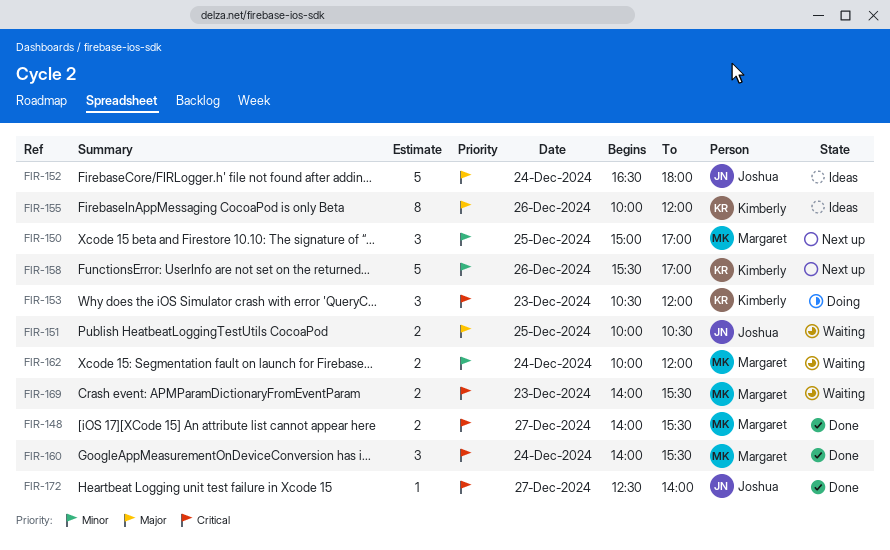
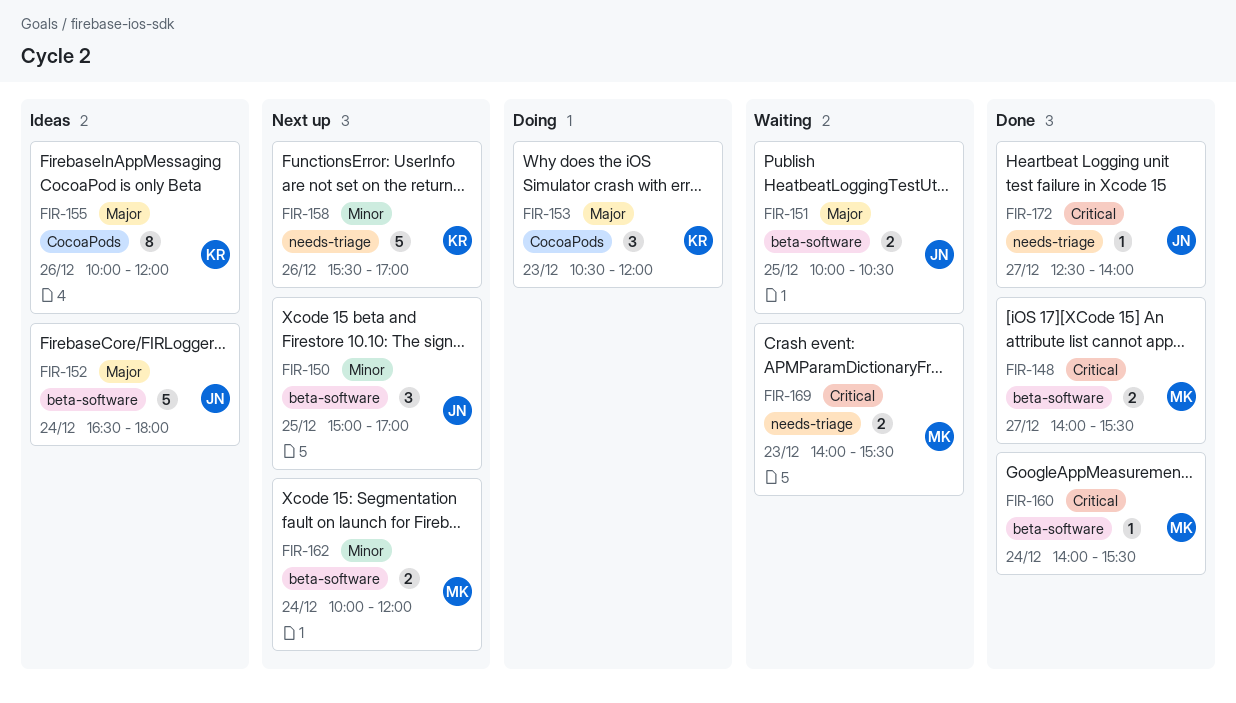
FIR-150, owner: Margaret -> Joshua
FIR-153, priority: Critical -> Major
FIR-160, estimate: 3 -> 1
FIR-162, status: Waiting -> Next up

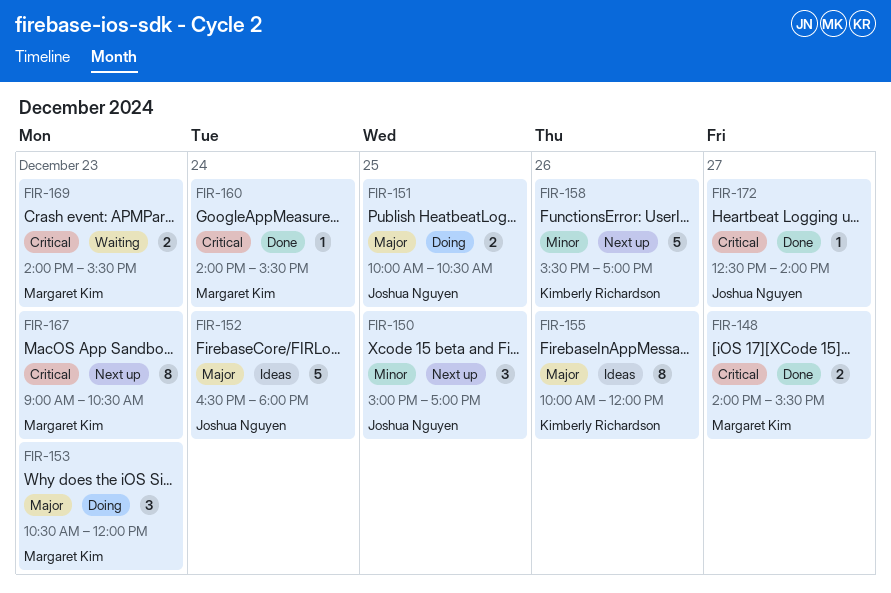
FIR-151, status: Waiting -> Doing
FIR-153, owner: Kimberly Richardson -> Margaret Kim
FIR-162: present -> none
FIR-167: none -> present

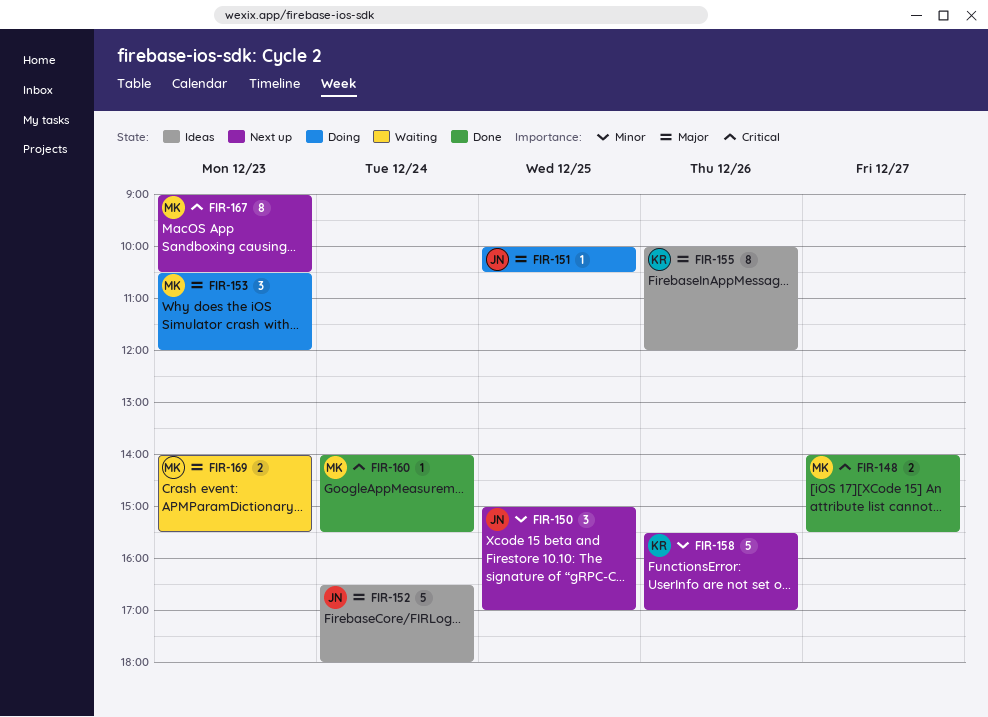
FIR-151, estimate: 2 -> 1
FIR-169, priority: Critical -> Major
FIR-172: present -> none

